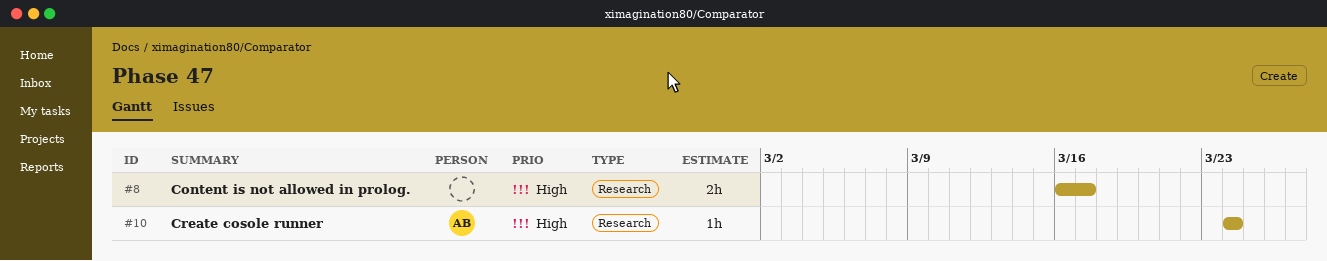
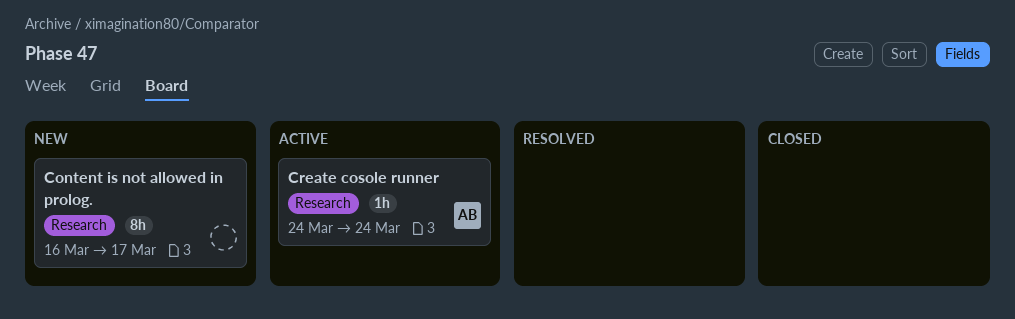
Content is not allowed in prolog., estimate: 2h -> 8h

